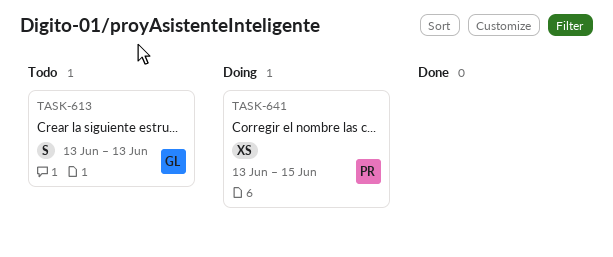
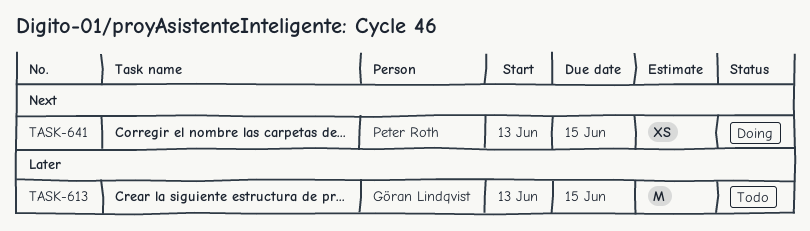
TASK-613, estimate: S -> M
TASK-613, due: Jun 13 -> Jun 15

